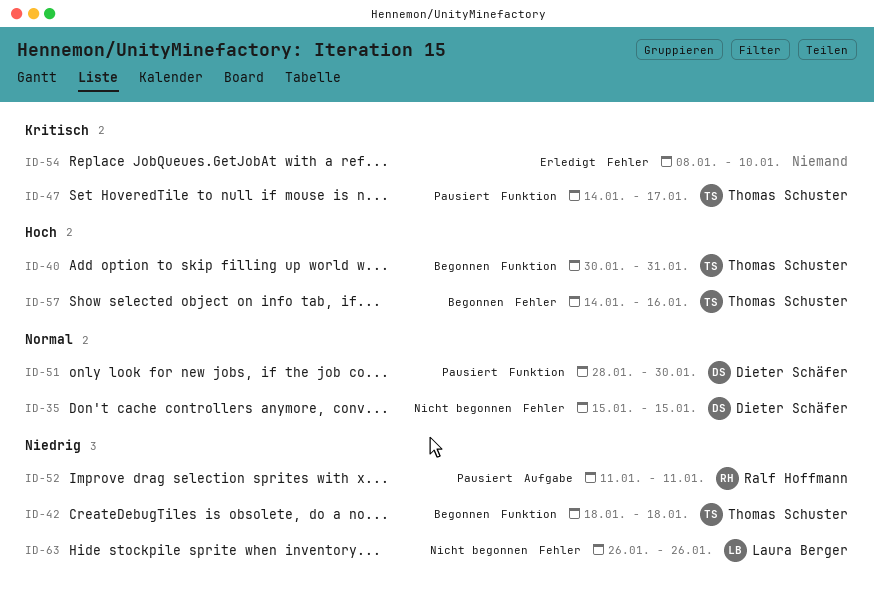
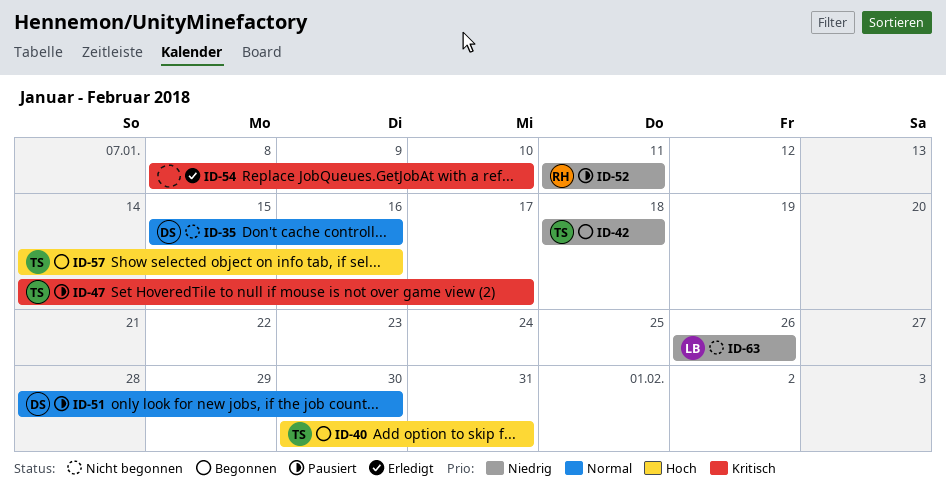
ID-35, due: Jan 15 -> Jan 16

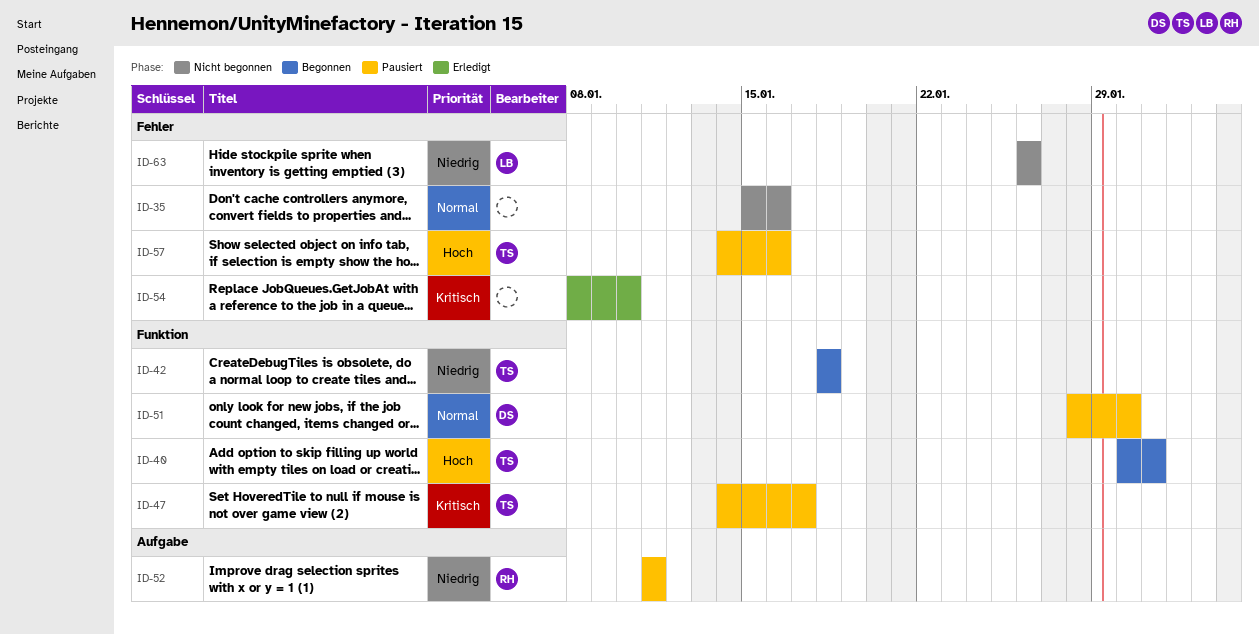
ID-35, owner: DS -> none
ID-57, status: Begonnen -> Pausiert

